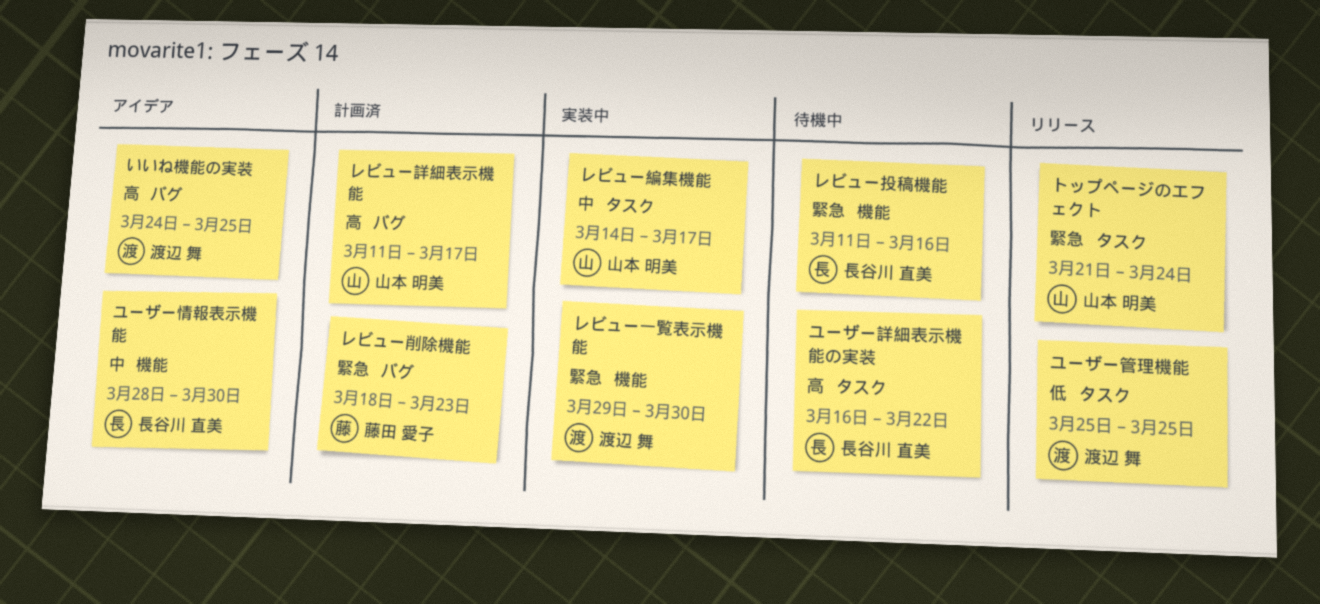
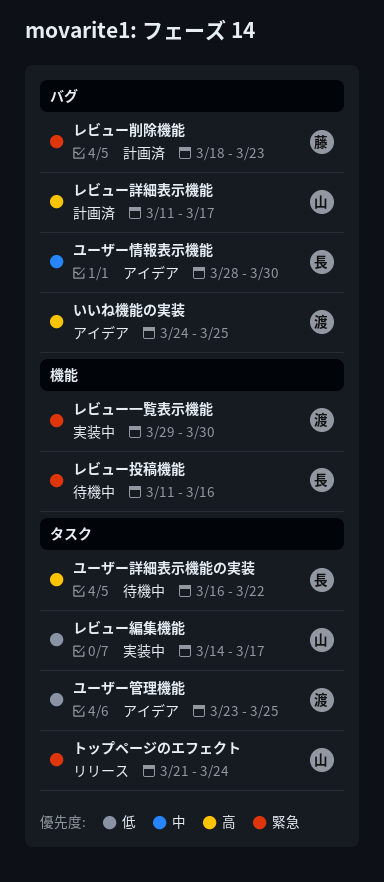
ユーザー情報表示機能, label: 機能 -> バグ
ユーザー管理機能, status: リリース -> アイデア
ユーザー管理機能, start: Mar 25 -> Mar 23
レビュー編集機能, priority: 中 -> 低

